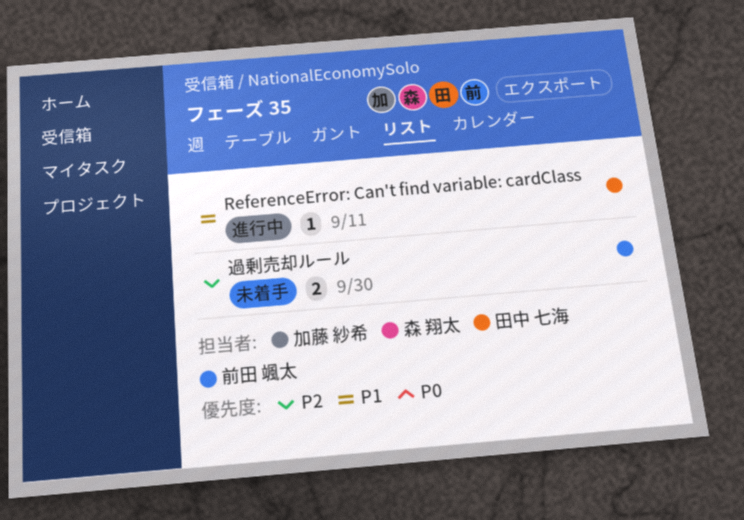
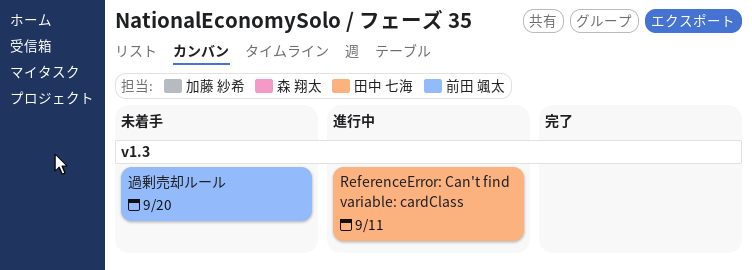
過剰売却ルール, due: Sep 30 -> Sep 20

